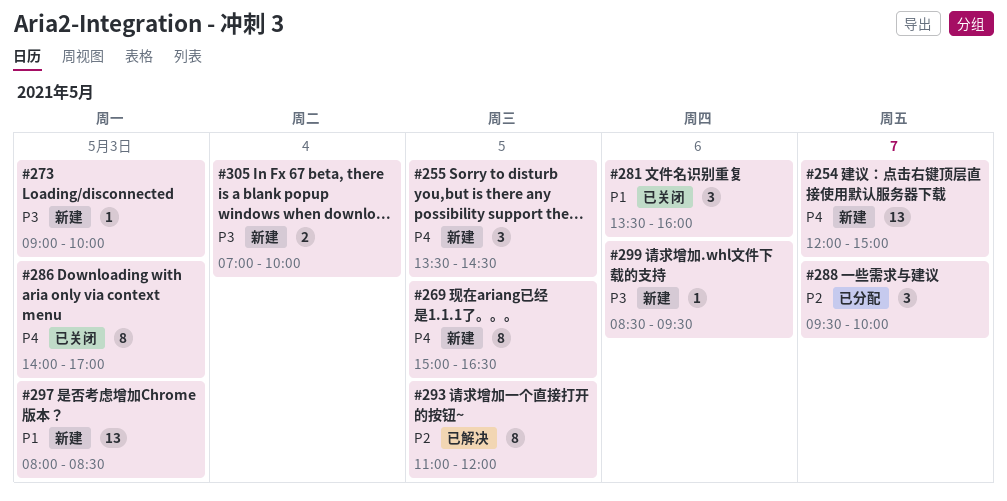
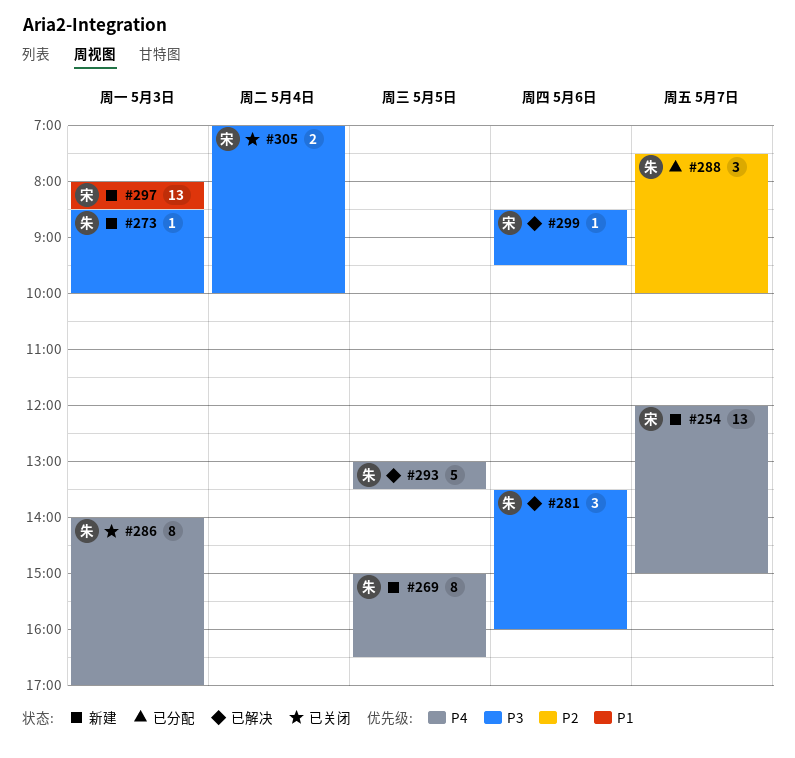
#255: present -> none
#273, begins: 09:00 -> 08:30
#281, status: 已关闭 -> 已解决
#281, priority: P1 -> P3
#288, begins: 09:30 -> 07:30
#293, priority: P2 -> P4
#293, estimate: 8 -> 5
#293, begins: 11:00 -> 13:00
#293, ends: 12:00 -> 13:30
#299, status: 新建 -> 已解决
#305, status: 新建 -> 已关闭

